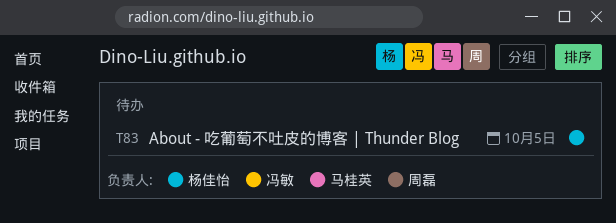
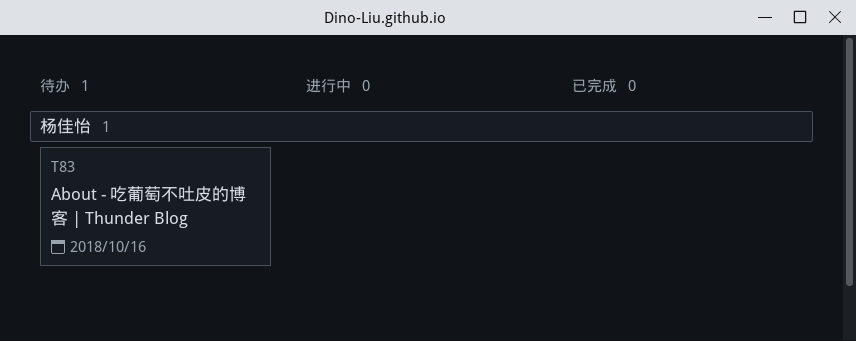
T83, due: Oct 5 -> Oct 16

